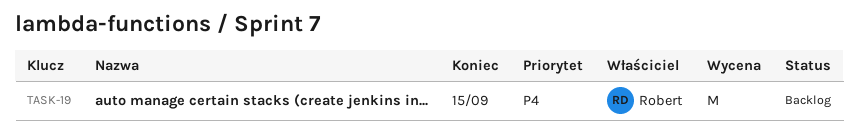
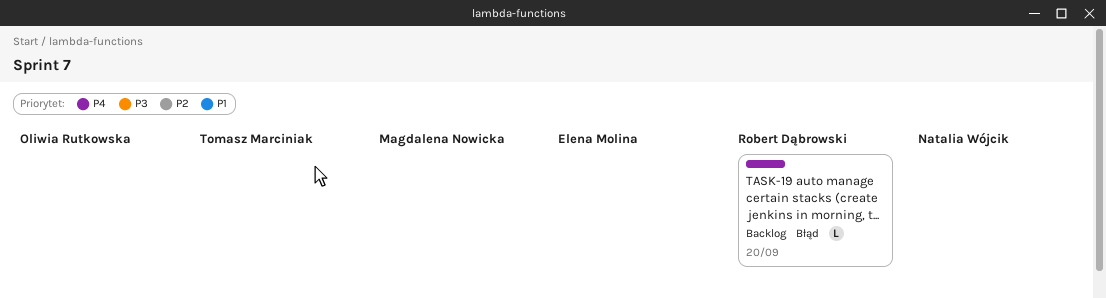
TASK-19, estimate: M -> L
TASK-19, due: Sep 15 -> Sep 20

